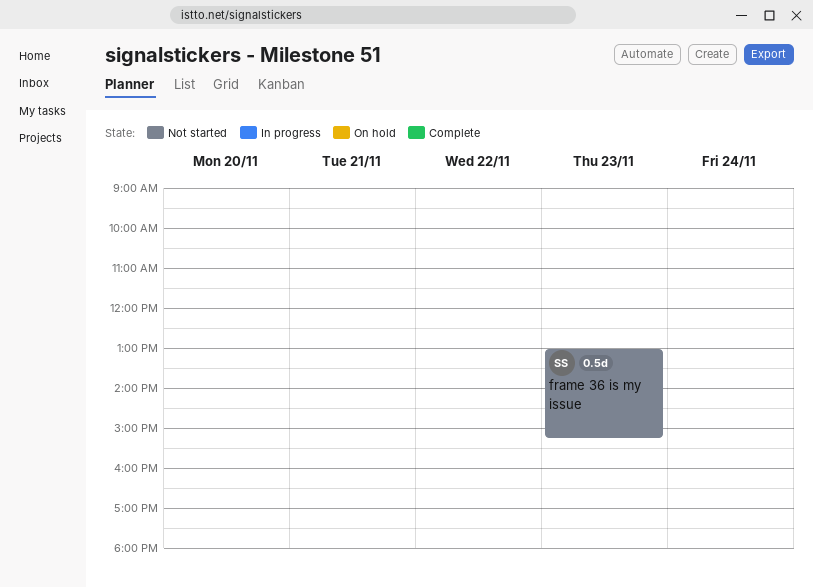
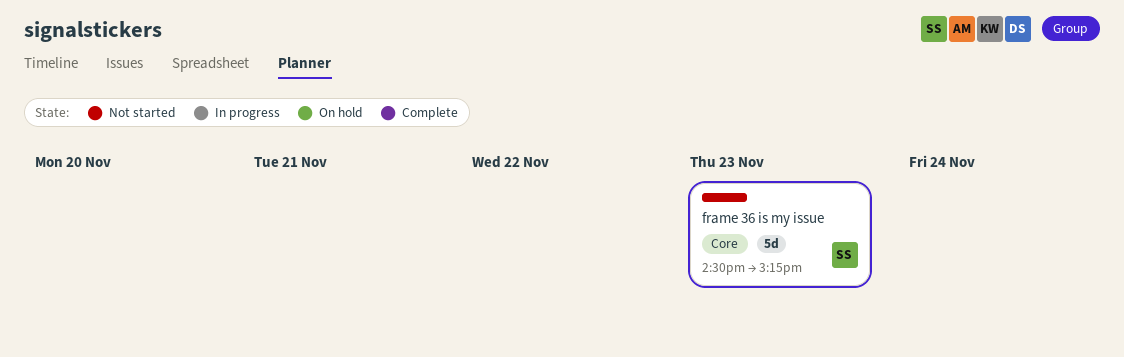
frame 36 is my issue, estimate: 0.5d -> 5d
frame 36 is my issue, begins: 13:00 -> 14:30

